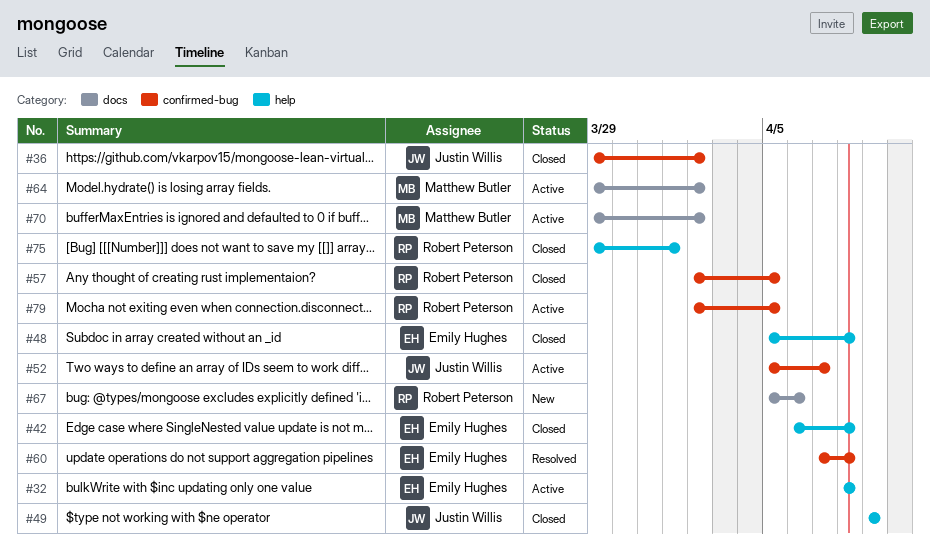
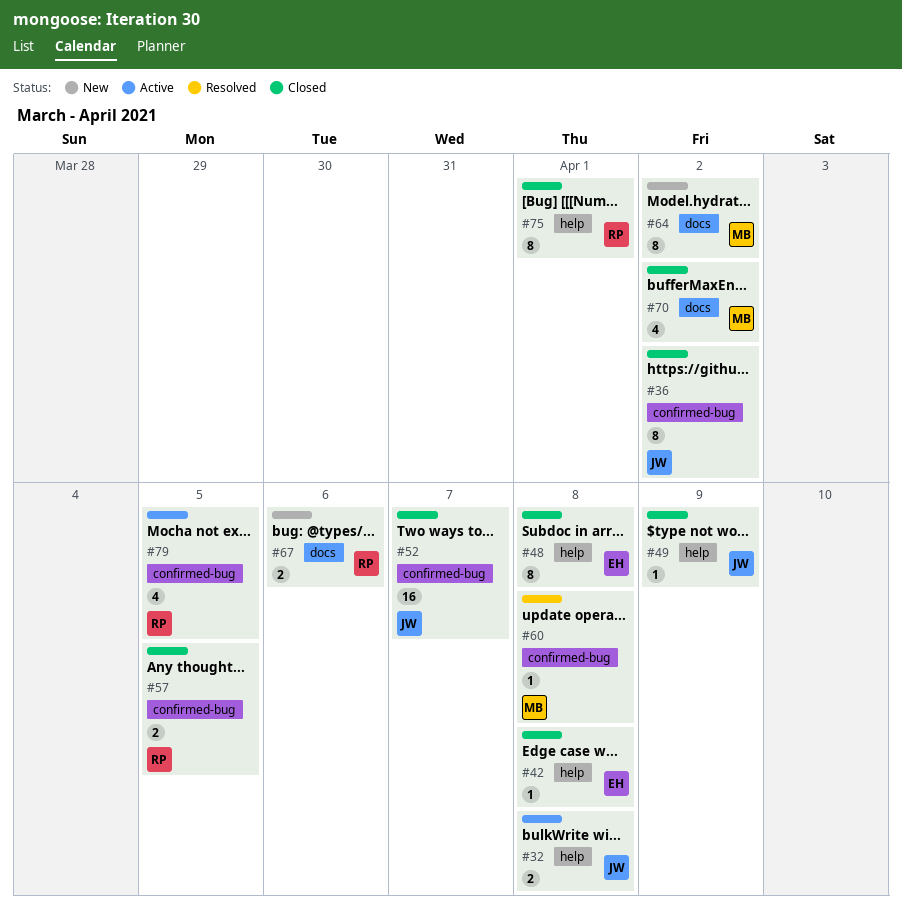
#32, owner: Emily Hughes -> Justin Willis
#52, status: Active -> Closed
#60, owner: Emily Hughes -> Matthew Butler
#64, status: Active -> New
#70, status: Active -> Closed

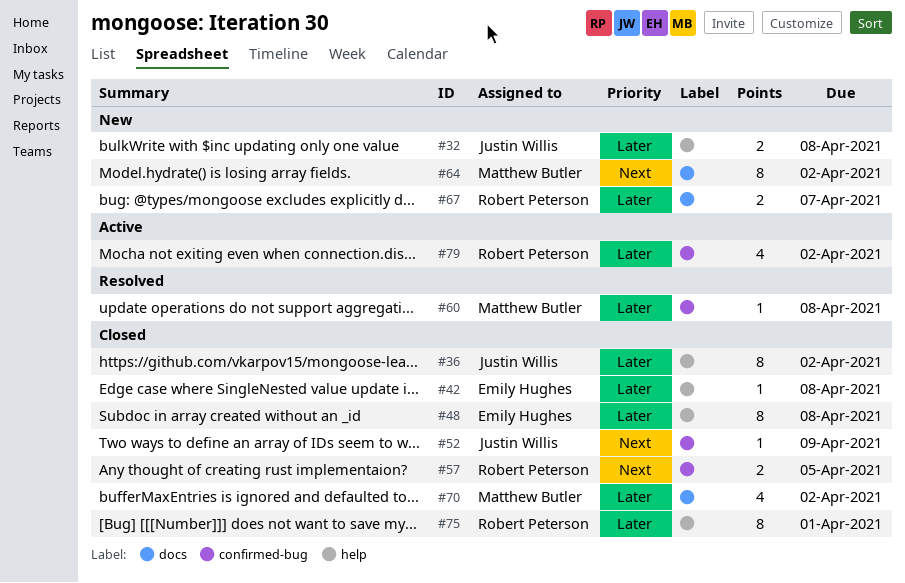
#32, status: Active -> New
#36, label: confirmed-bug -> help
#49: present -> none
#52, estimate: 16 -> 1
#52, due: Apr 7 -> Apr 9
#67, due: Apr 6 -> Apr 7
#79, due: Apr 5 -> Apr 2

